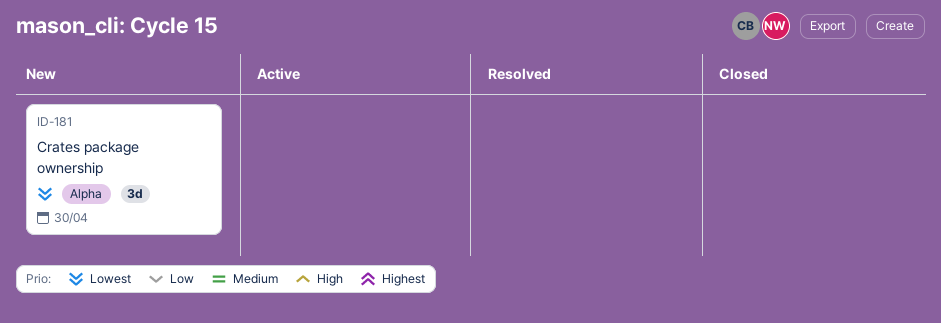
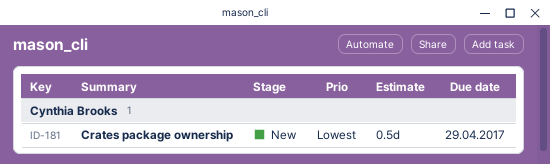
ID-181, estimate: 3d -> 0.5d
ID-181, due: Apr 30 -> Apr 29

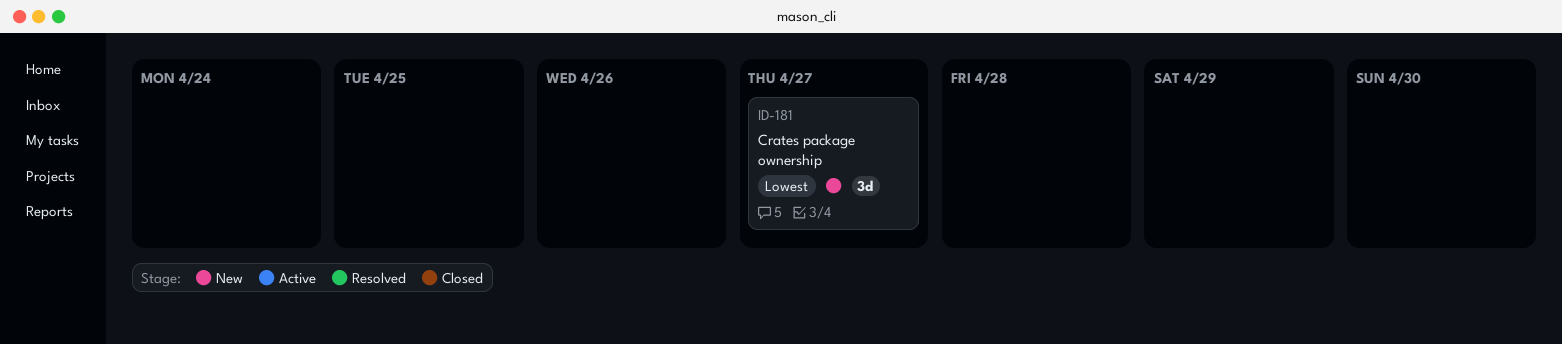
ID-181, estimate: 0.5d -> 3d
ID-181, due: Apr 29 -> Apr 27

